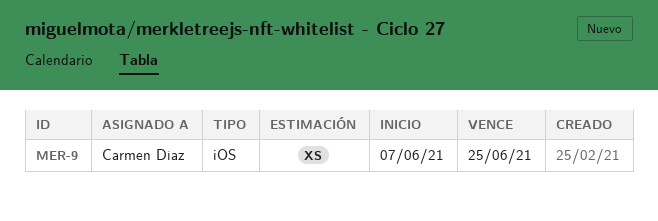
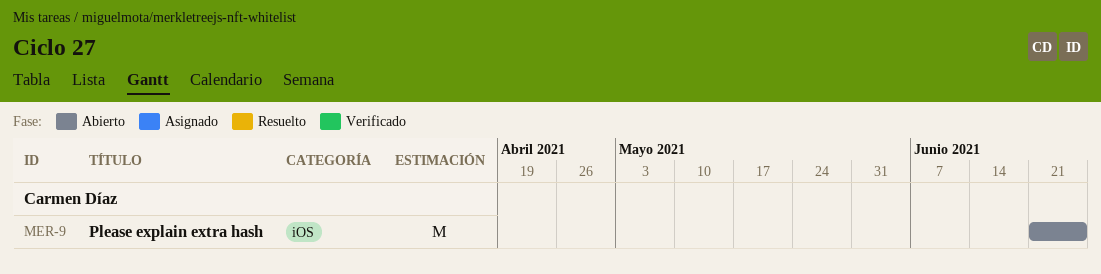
MER-9, estimate: XS -> M
MER-9, start: Jun 7 -> Jun 21

